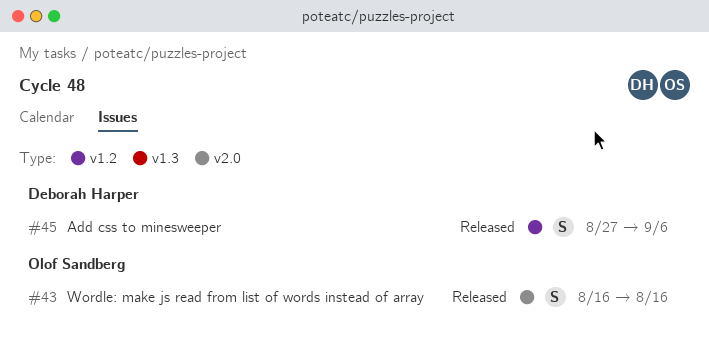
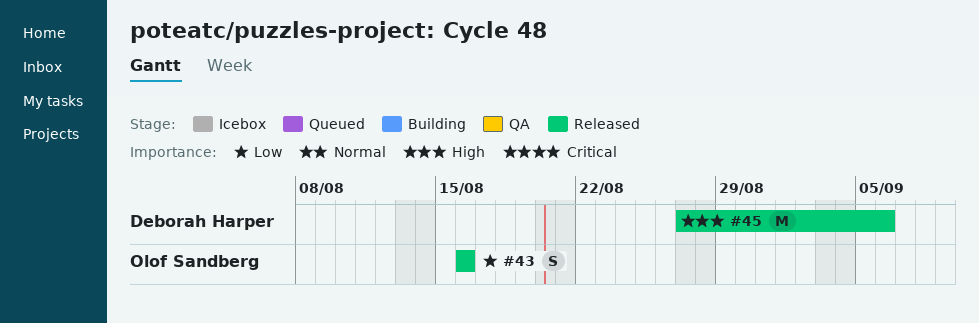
#45, estimate: S -> M

